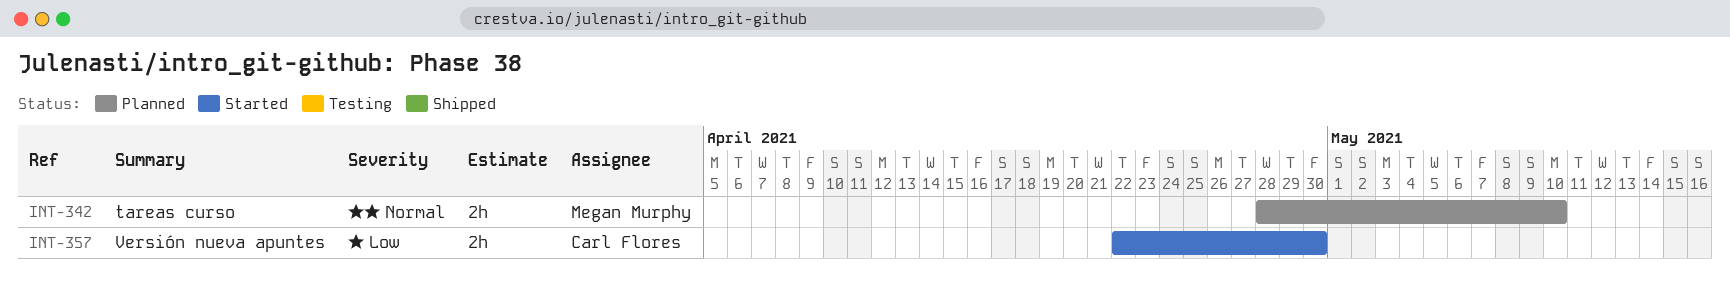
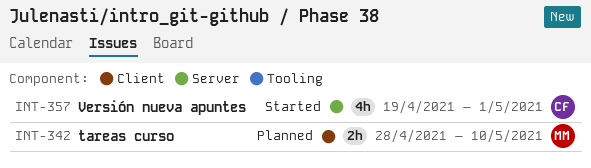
INT-357, estimate: 2h -> 4h
INT-357, start: Apr 22 -> Apr 19
INT-357, due: Apr 30 -> May 1

